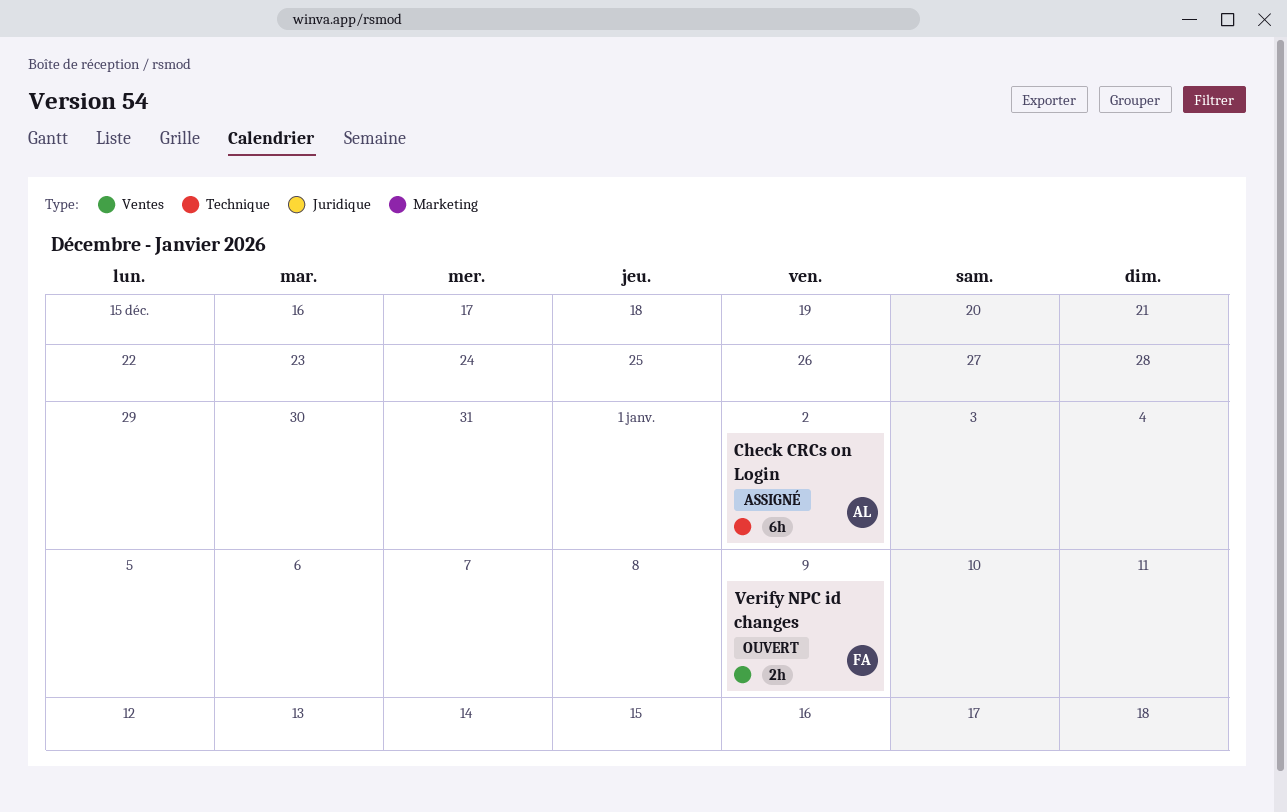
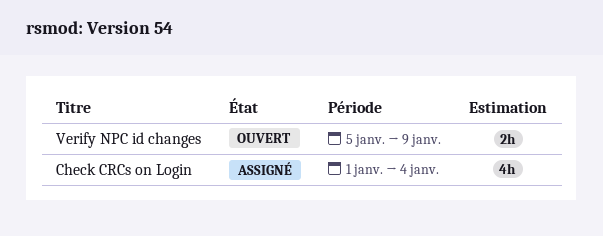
Check CRCs on Login, estimate: 6h -> 4h
Check CRCs on Login, due: Jan 2 -> Jan 4

